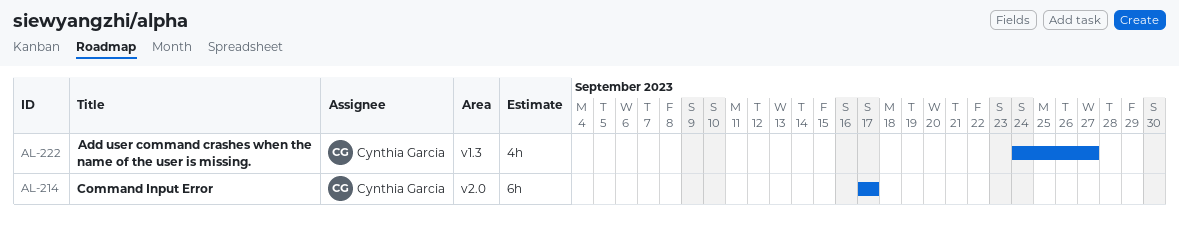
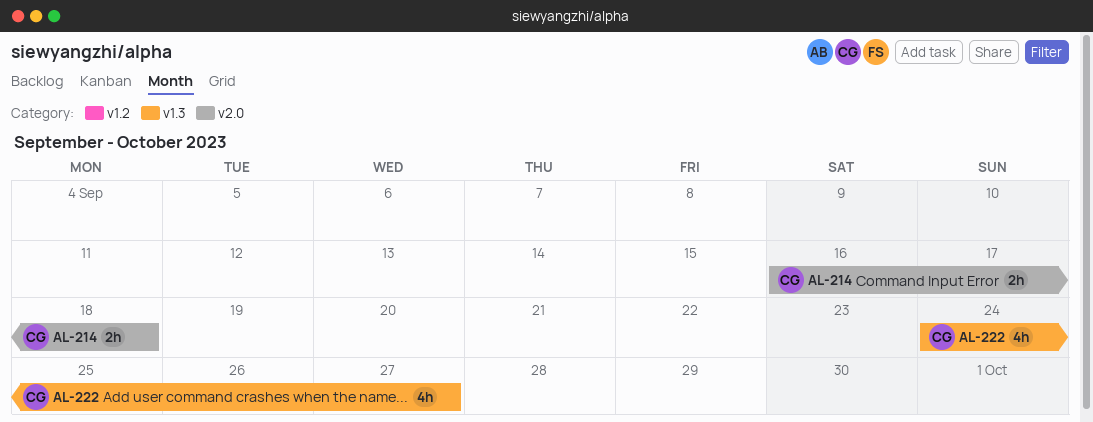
AL-214, estimate: 6h -> 2h
AL-214, start: Sep 17 -> Sep 16
AL-214, due: Sep 17 -> Sep 18

